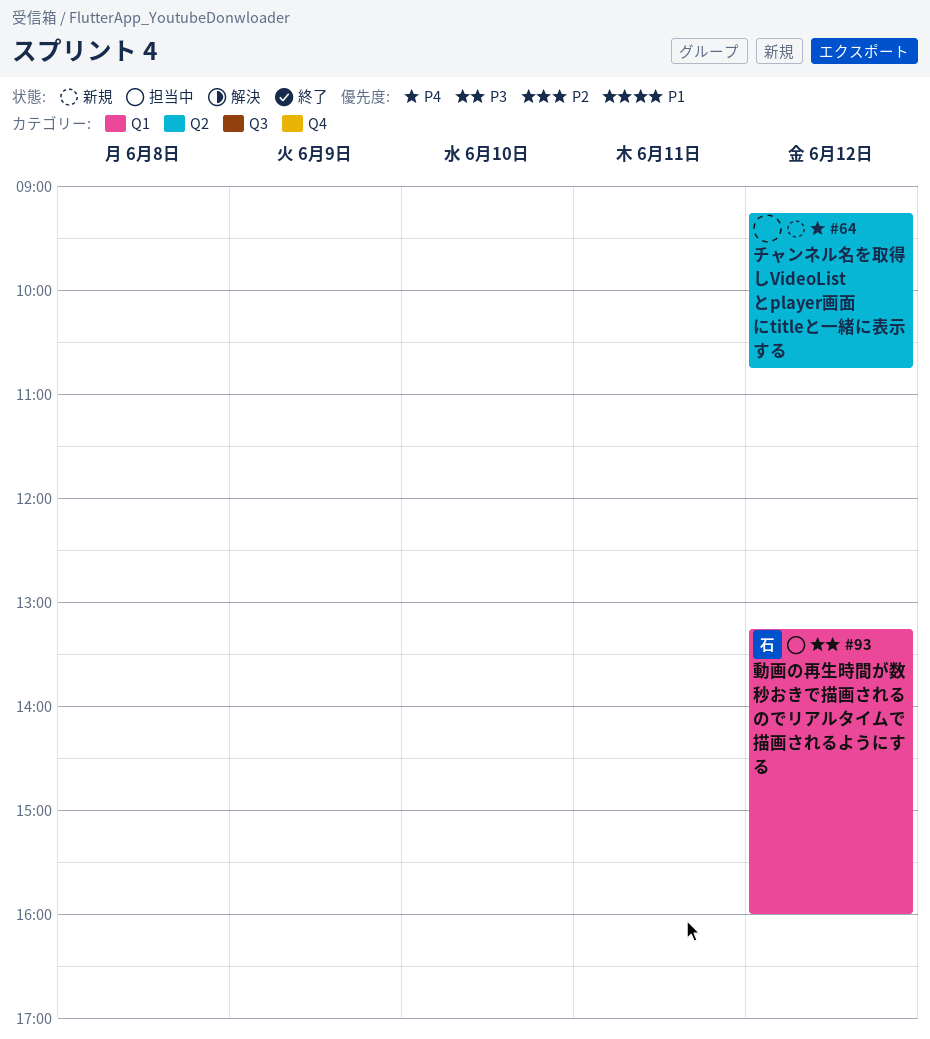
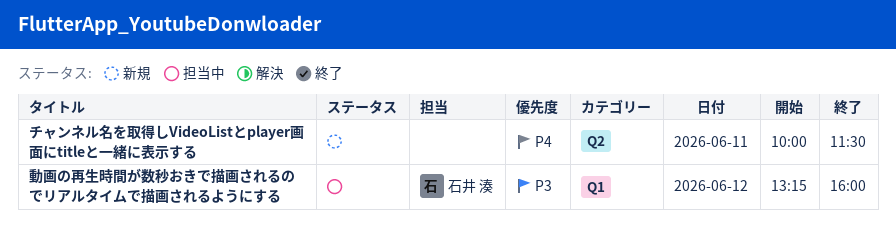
チャンネル名を取得しVideoListとplayer画面にtitleと一緒に表示する, day: Jun 12 -> Jun 11
チャンネル名を取得しVideoListとplayer画面にtitleと一緒に表示する, begins: 09:15 -> 10:00
チャンネル名を取得しVideoListとplayer画面にtitleと一緒に表示する, ends: 10:45 -> 11:30

